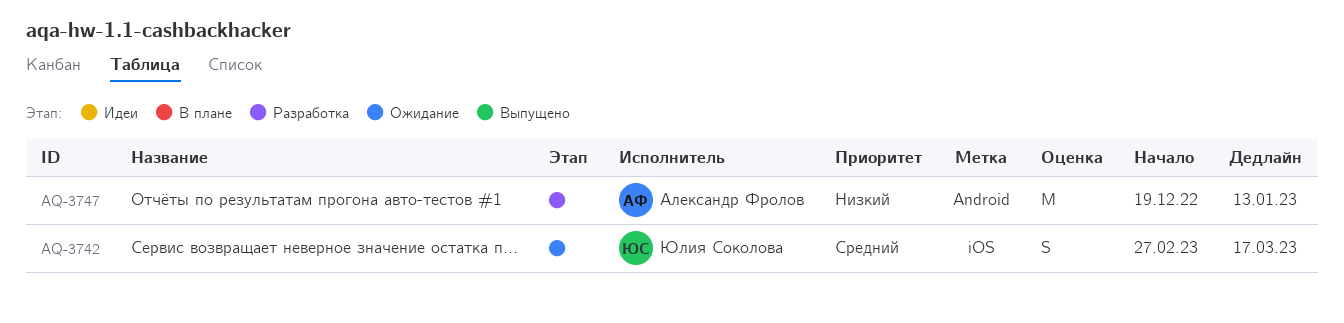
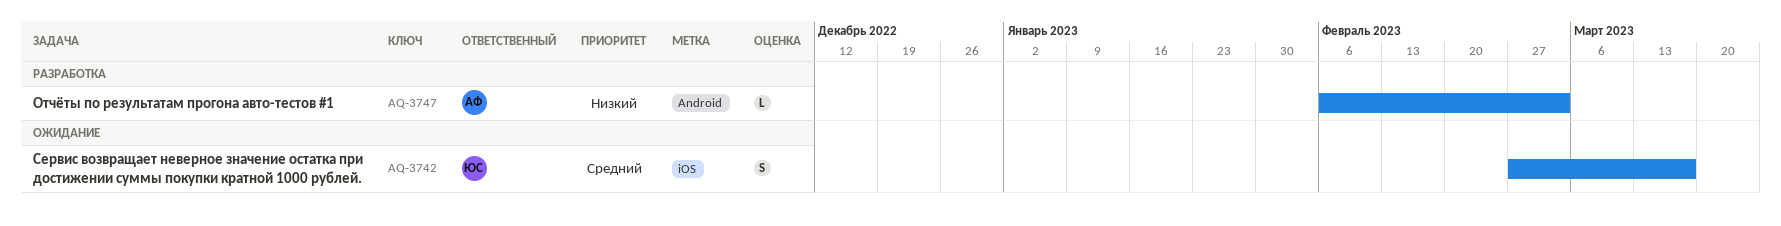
AQ-3747, estimate: M -> L
AQ-3747, start: Dec 19 -> Feb 6
AQ-3747, due: Jan 13 -> Mar 3

